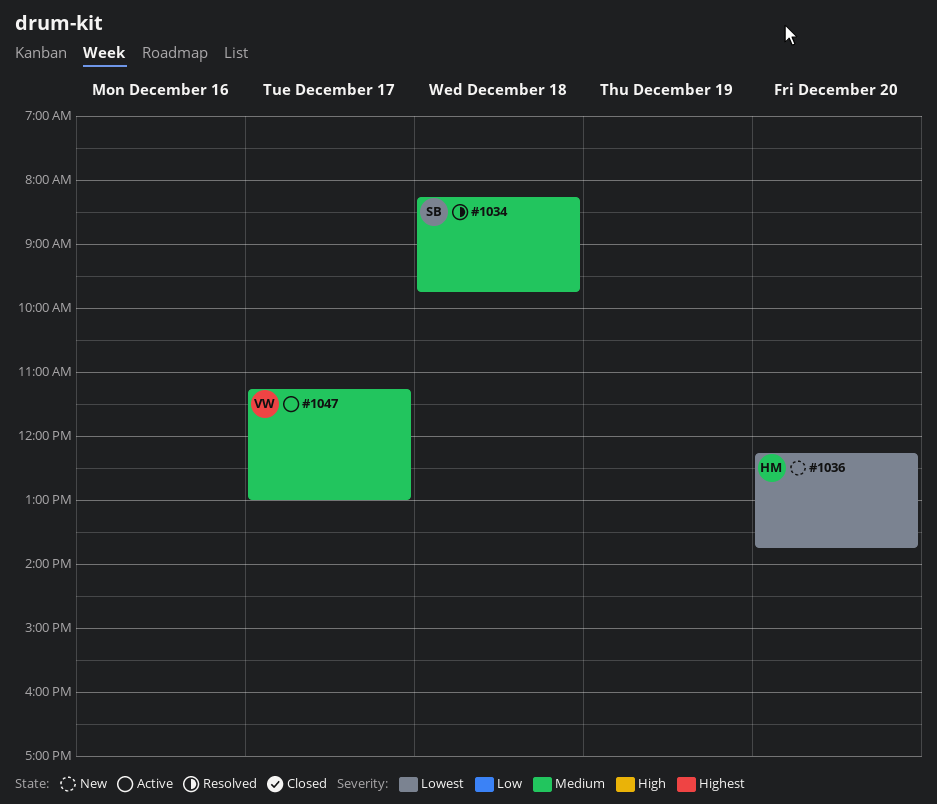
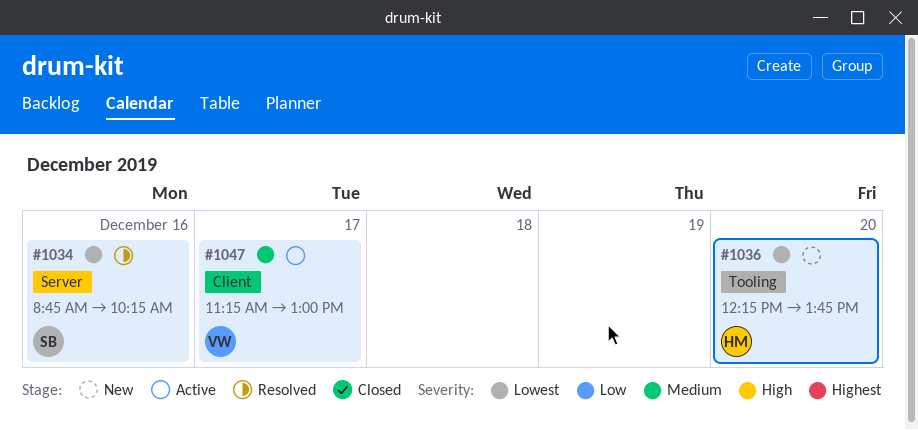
#1034, priority: Medium -> Lowest
#1034, day: Dec 18 -> Dec 16
#1034, begins: 08:15 -> 08:45
#1034, ends: 09:45 -> 10:15

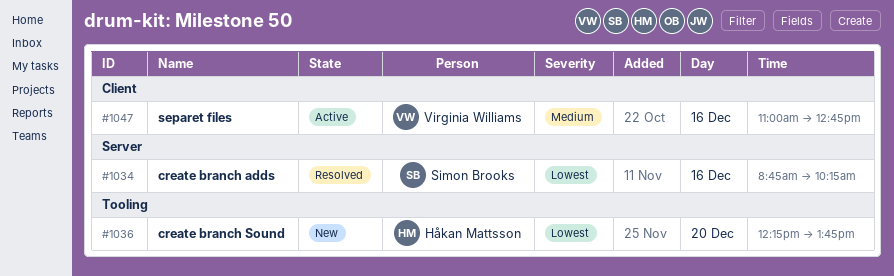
#1047, day: Dec 17 -> Dec 16
#1047, begins: 11:15 -> 11:00
#1047, ends: 13:00 -> 12:45

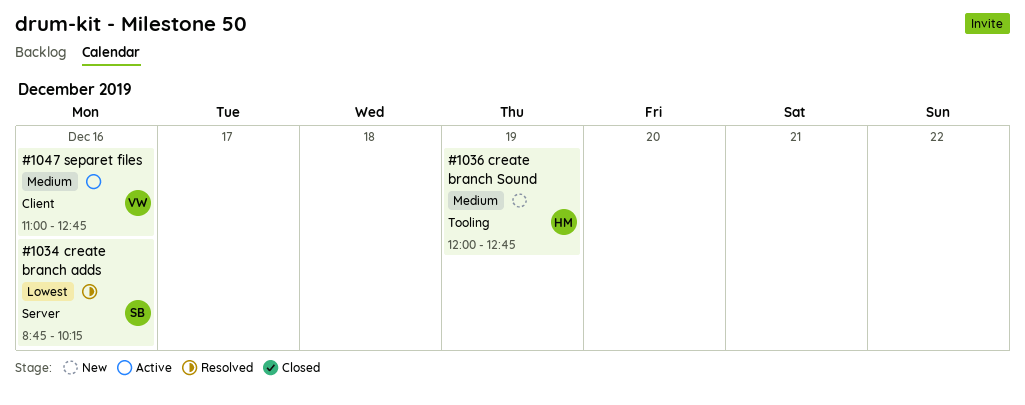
#1036, priority: Lowest -> Medium
#1036, day: Dec 20 -> Dec 19
#1036, begins: 12:15 -> 12:00
#1036, ends: 13:45 -> 12:45

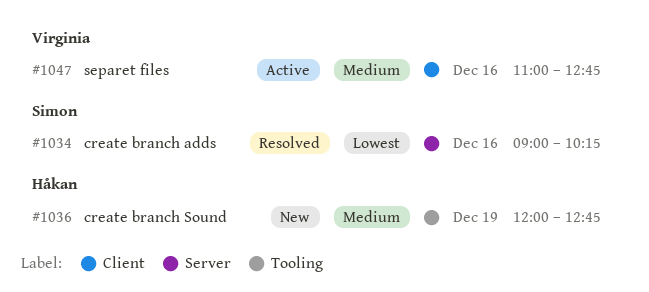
#1034, begins: 08:45 -> 09:00

